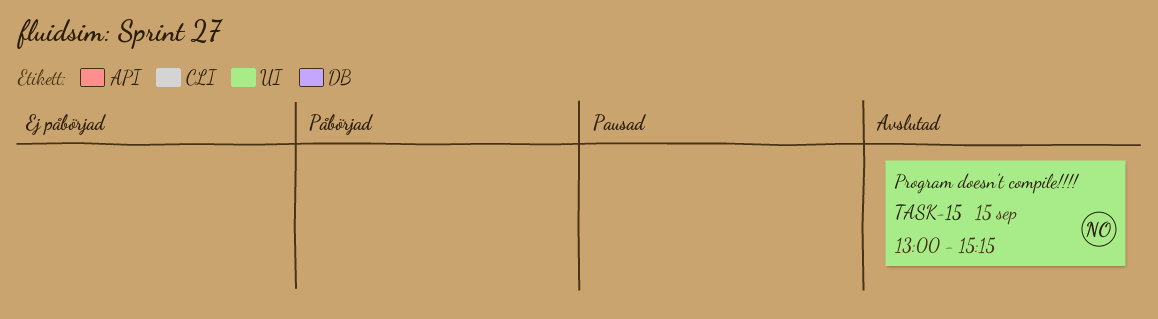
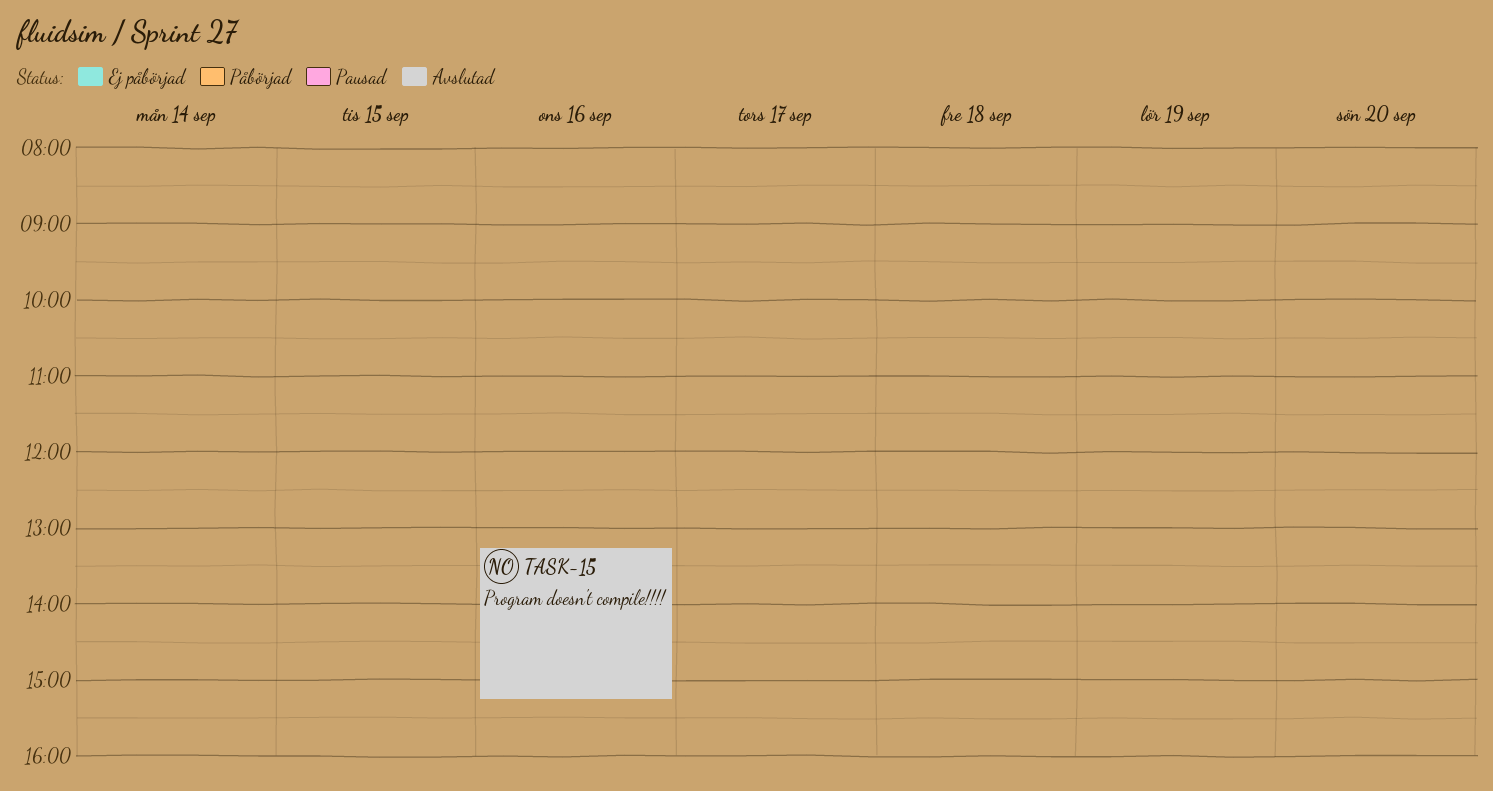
TASK-15, day: Sep 15 -> Sep 16
TASK-15, begins: 13:00 -> 13:15

